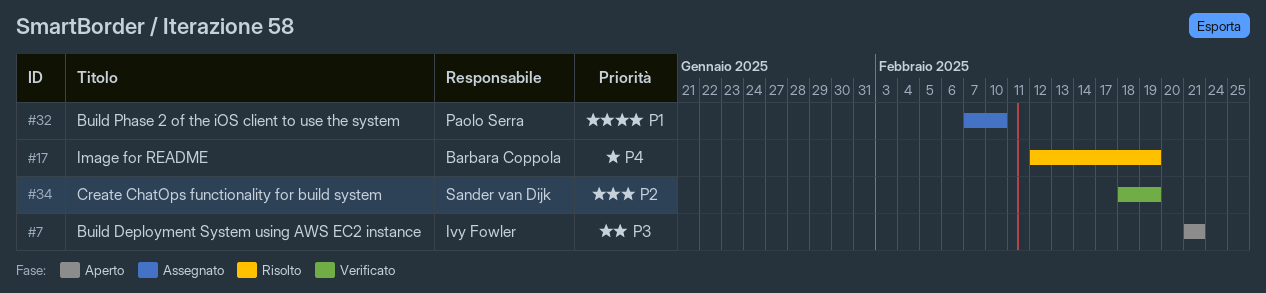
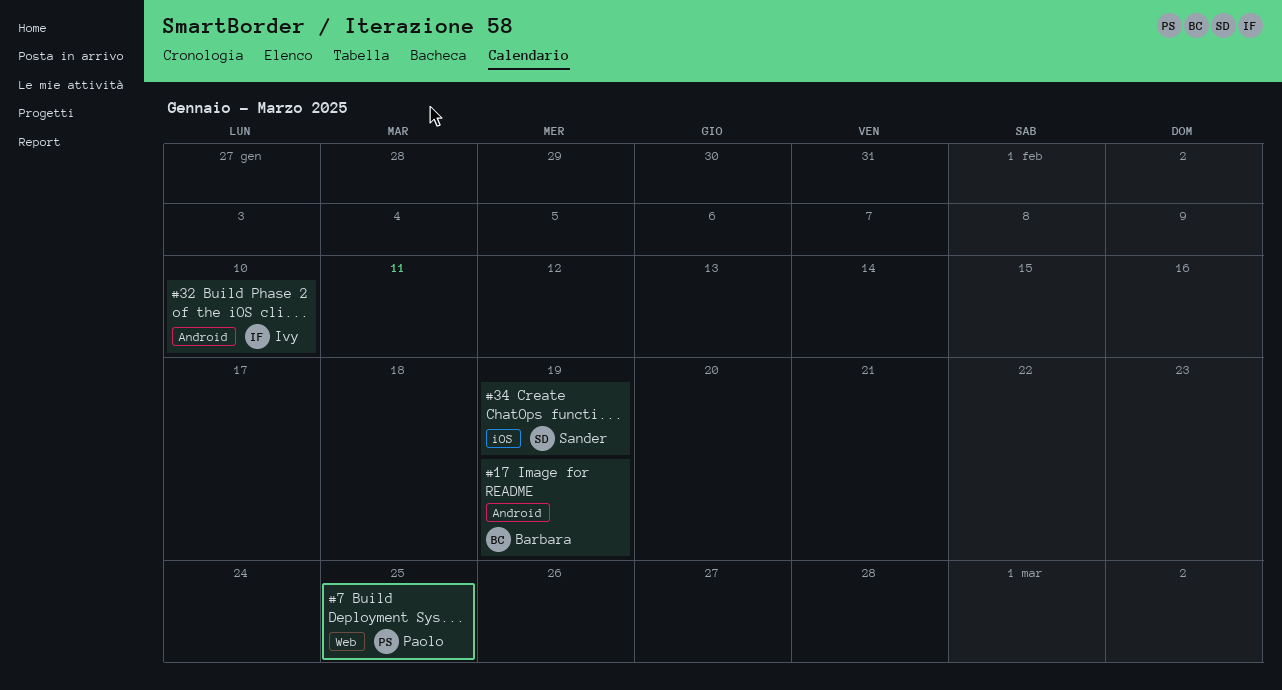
#7, owner: Ivy Fowler -> Paolo Serra
#7, due: Feb 21 -> Feb 25
#32, owner: Paolo Serra -> Ivy Fowler

